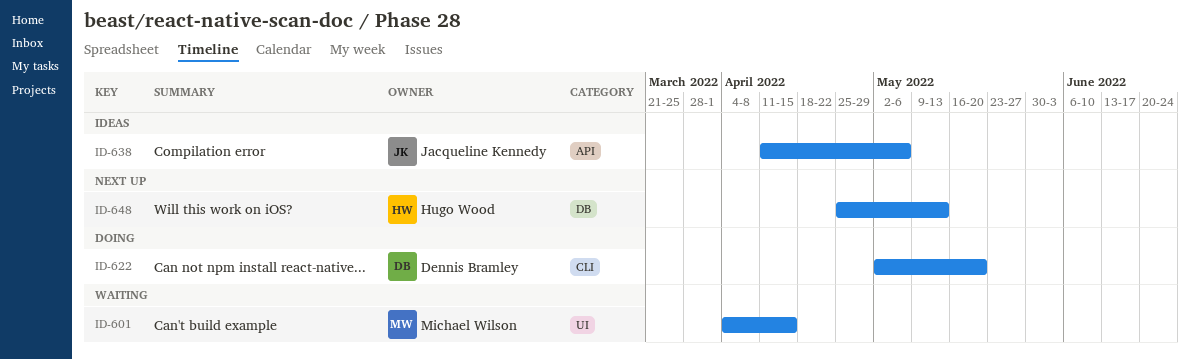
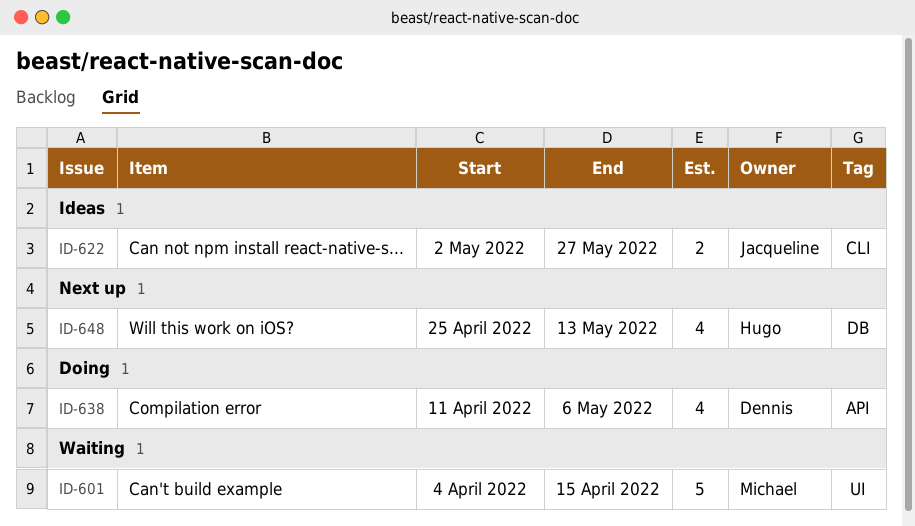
ID-622, status: Doing -> Ideas
ID-622, owner: Dennis Bramley -> Jacqueline Kennedy
ID-622, due: May 20 -> May 27
ID-638, status: Ideas -> Doing
ID-638, owner: Jacqueline Kennedy -> Dennis Bramley

